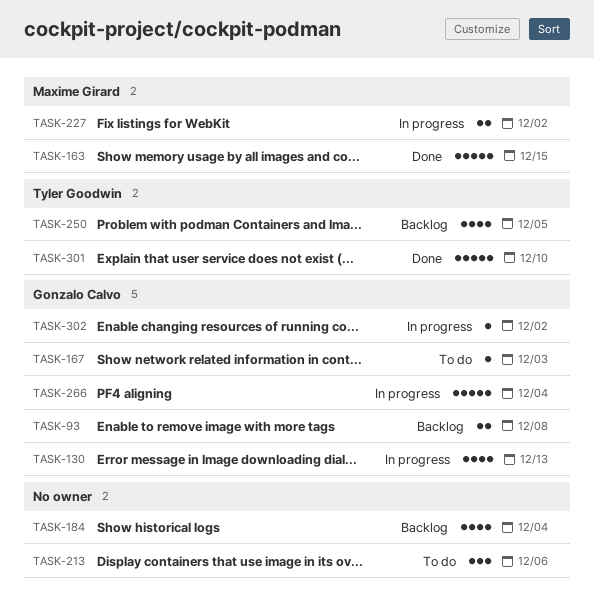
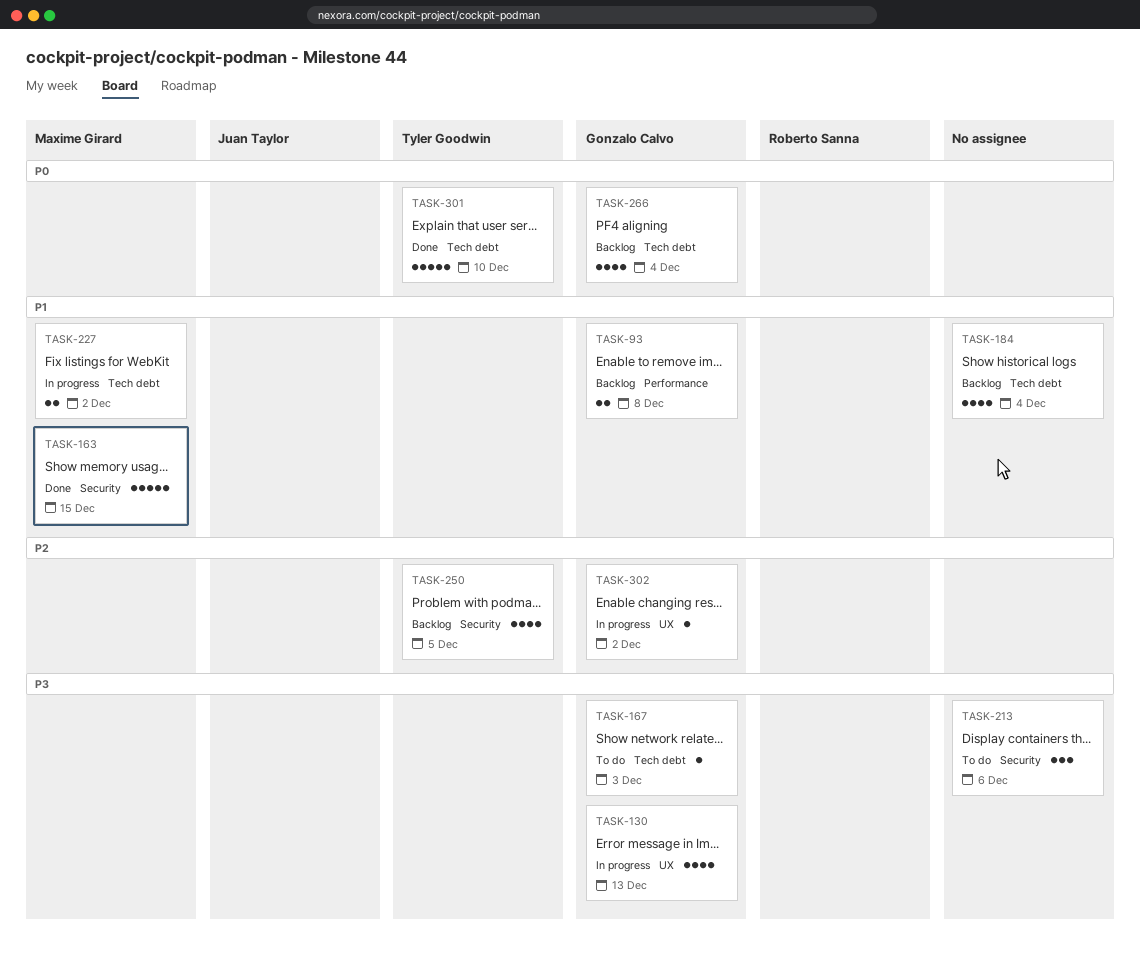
TASK-266, status: In progress -> Backlog
TASK-266, estimate: 5 -> 4

